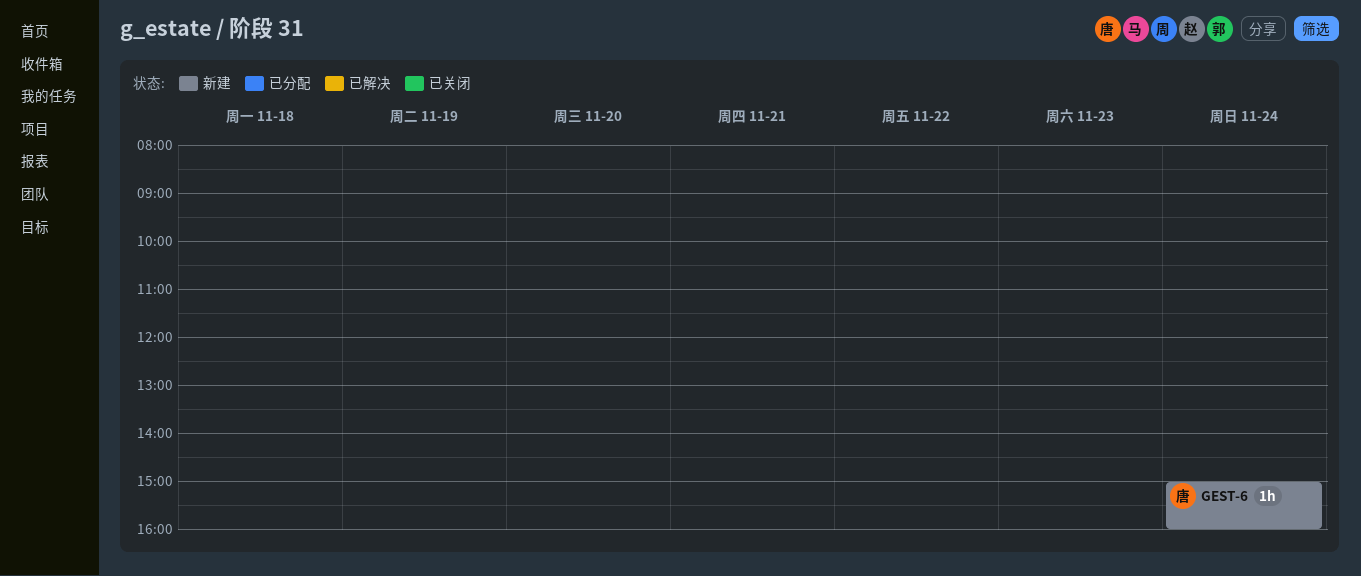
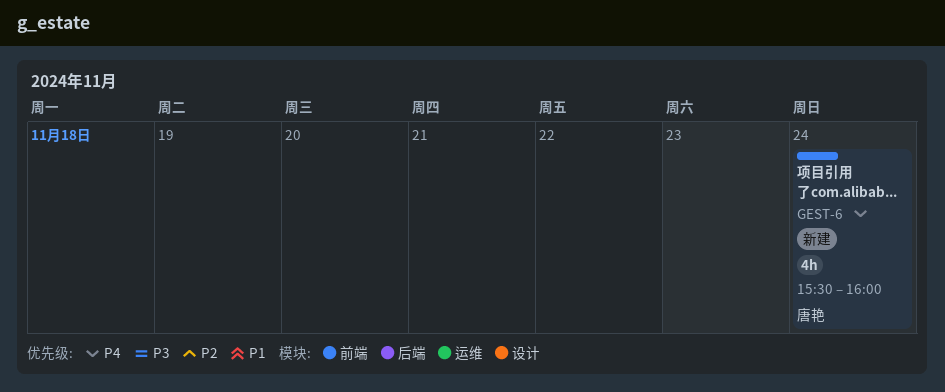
GEST-6, estimate: 1h -> 4h
GEST-6, begins: 15:00 -> 15:30

